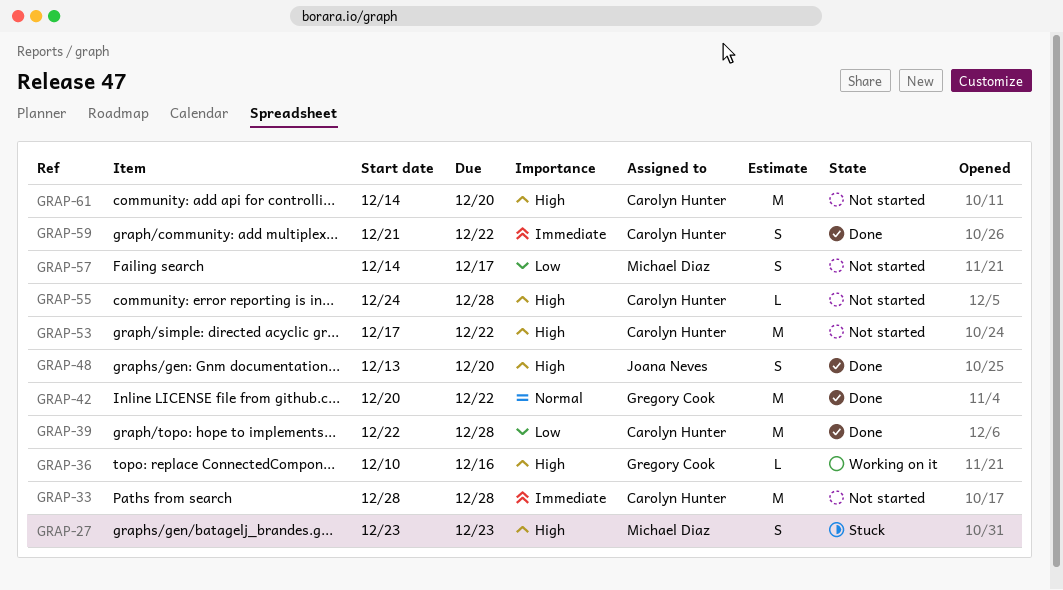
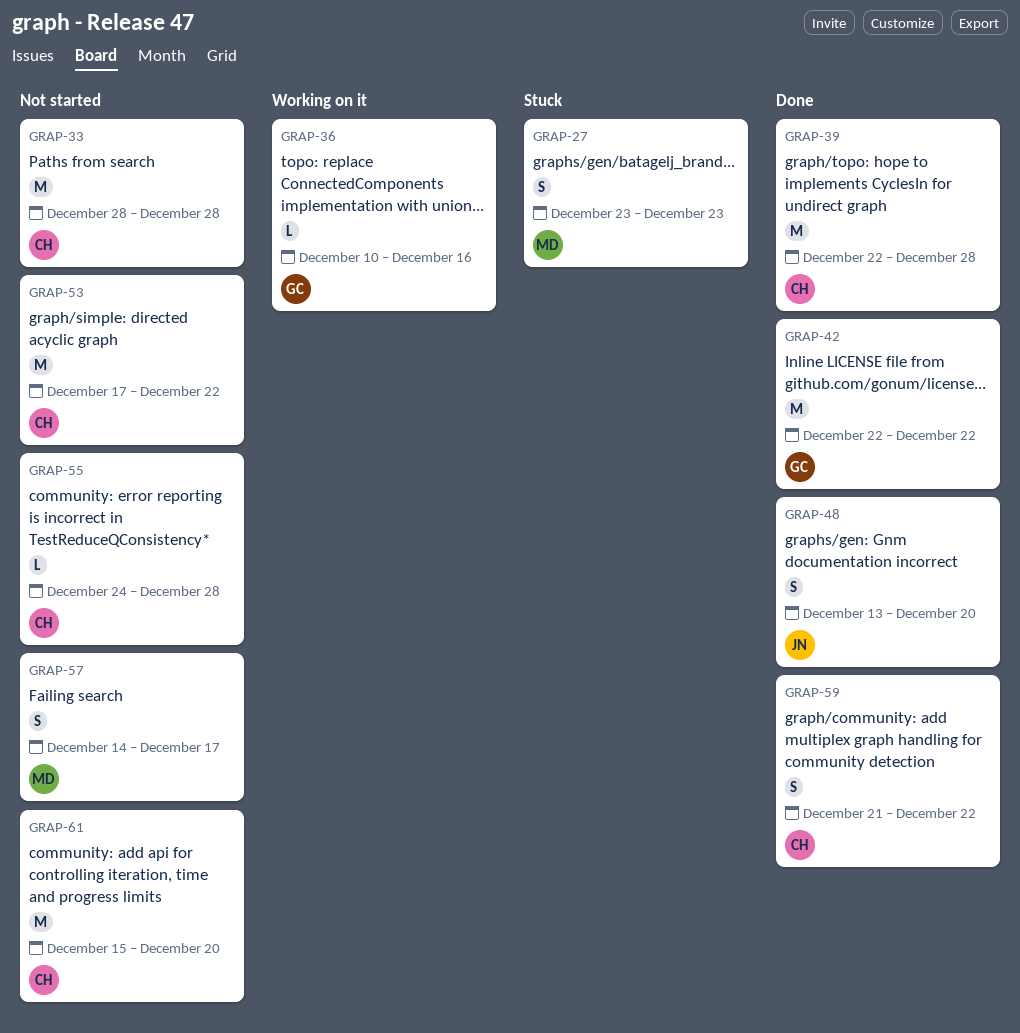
GRAP-42, start: Dec 20 -> Dec 22
GRAP-61, start: Dec 14 -> Dec 15

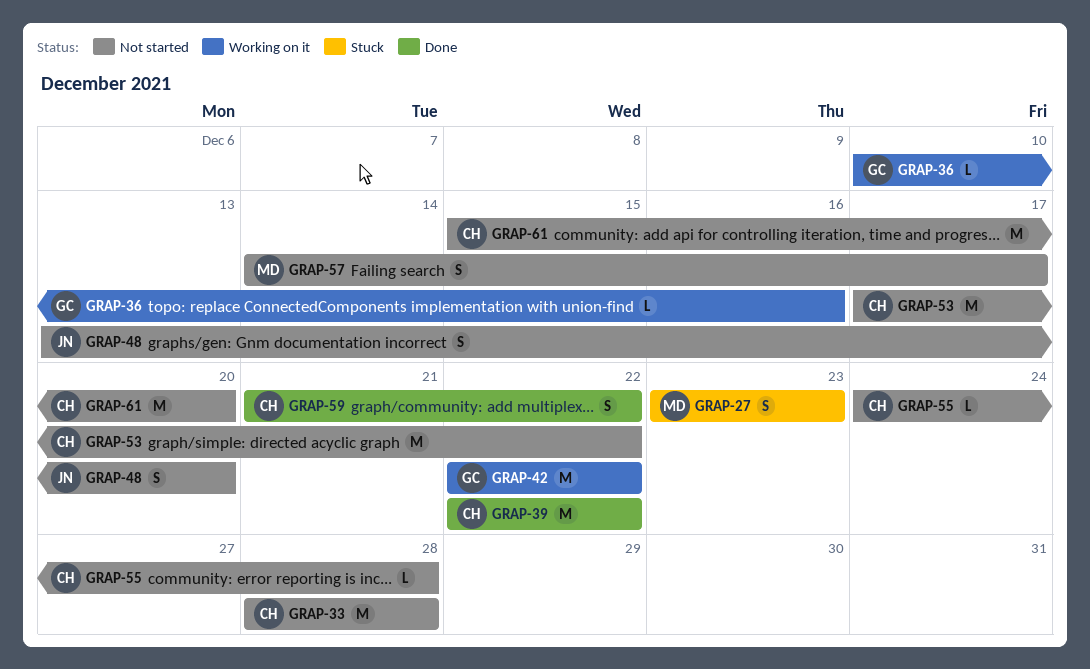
GRAP-39, due: Dec 28 -> Dec 22
GRAP-42, status: Done -> Working on it
GRAP-48, status: Done -> Not started

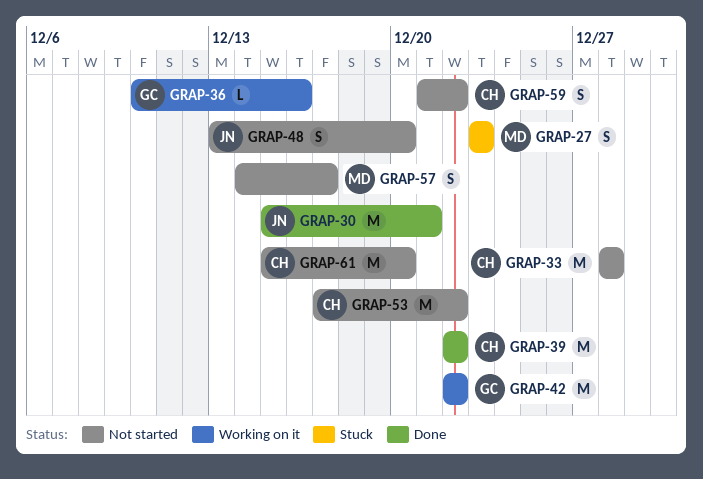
GRAP-30: none -> present
GRAP-55: present -> none
GRAP-59, status: Done -> Not started

